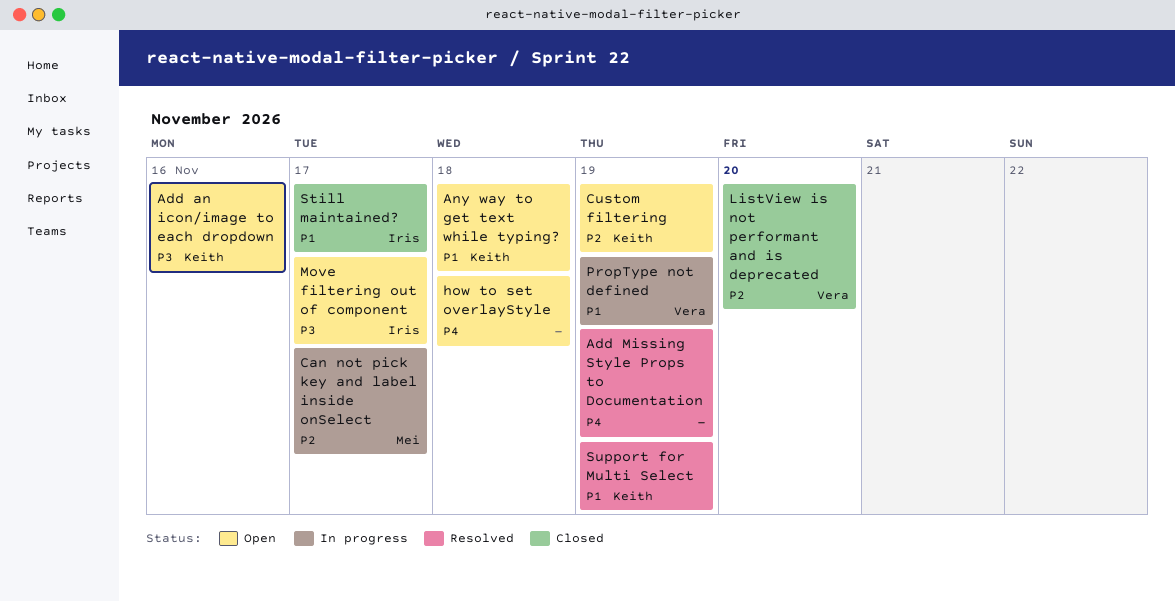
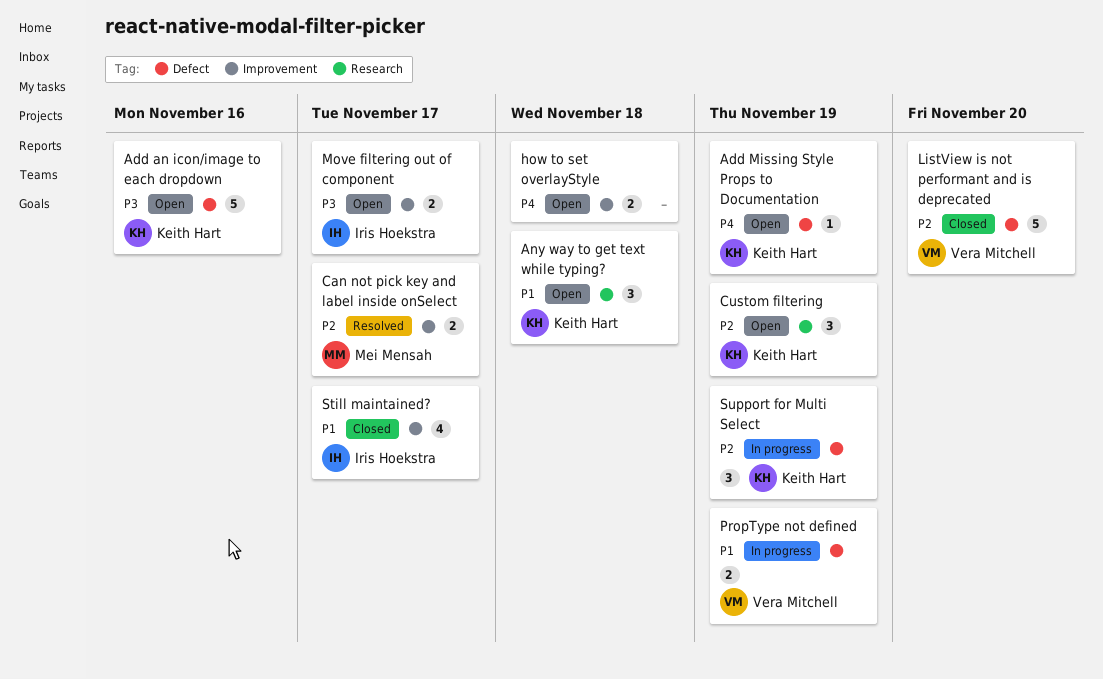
Add Missing Style Props to Documentation, status: Resolved -> Open
Add Missing Style Props to Documentation, owner: none -> Keith Hart
Can not pick key and label inside onSelect, status: In progress -> Resolved
Support for Multi Select, status: Resolved -> In progress
Support for Multi Select, priority: P1 -> P2

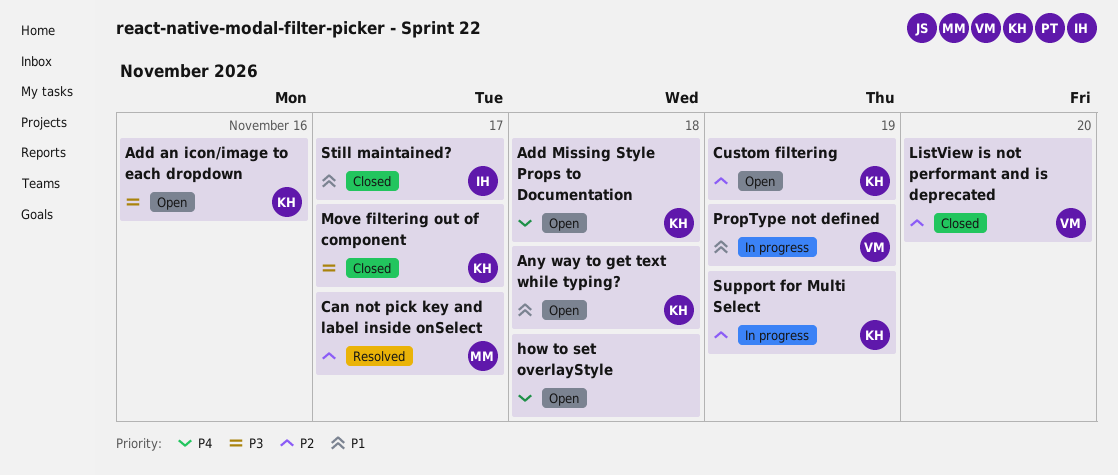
Add Missing Style Props to Documentation, due: Nov 19 -> Nov 18
Move filtering out of component, status: Open -> Closed
Move filtering out of component, owner: Iris Hoekstra -> Keith Hart

